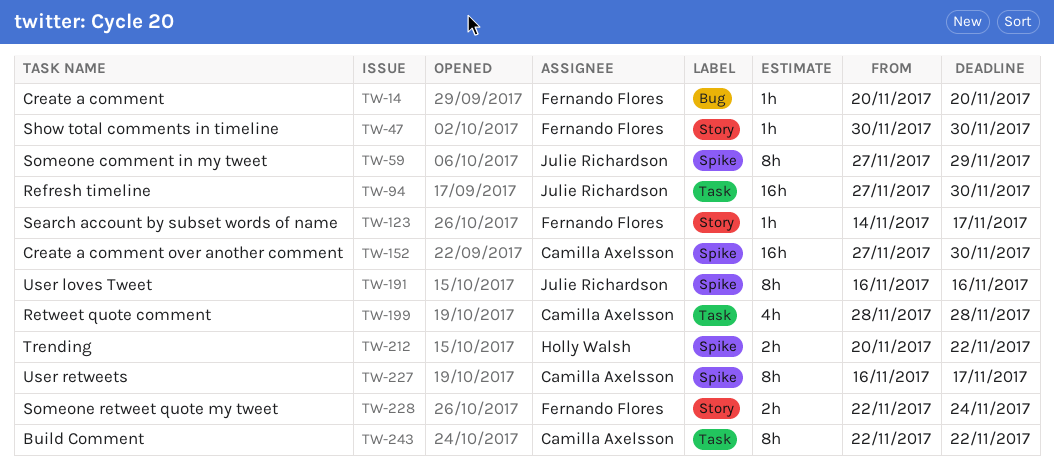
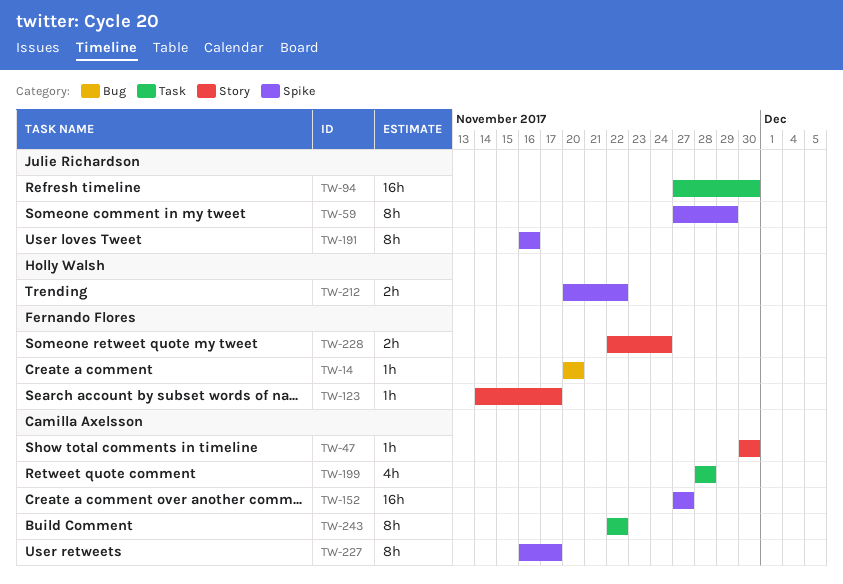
TW-47, owner: Fernando Flores -> Camilla Axelsson
TW-152, due: Nov 30 -> Nov 27

